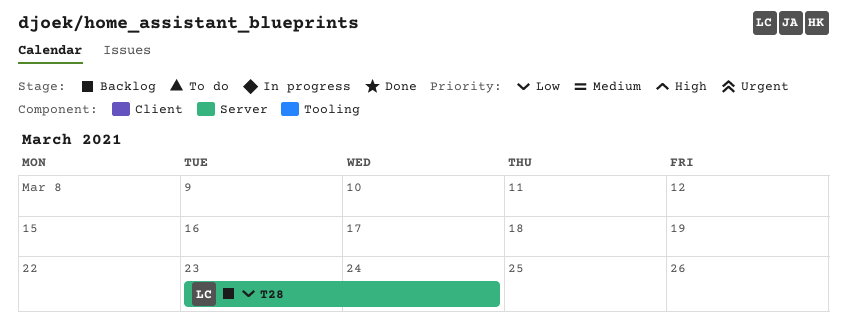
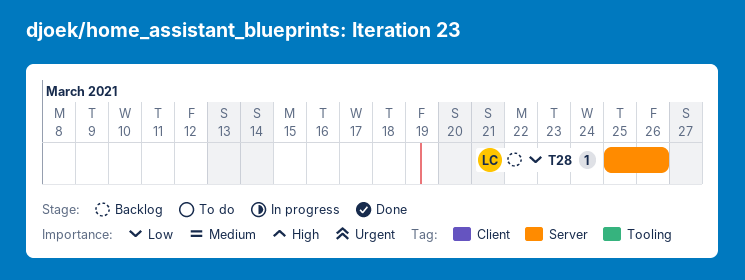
T28, start: Mar 23 -> Mar 25
T28, due: Mar 24 -> Mar 26

